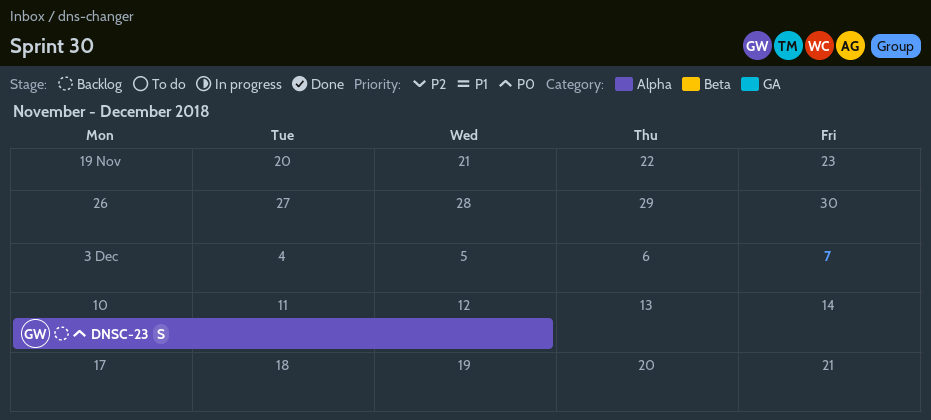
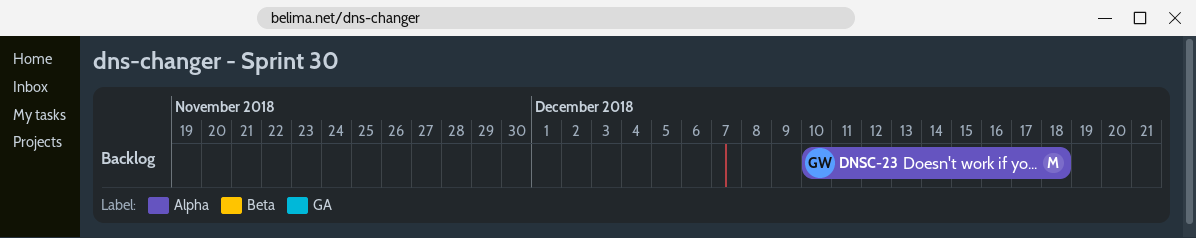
DNSC-23, estimate: S -> M
DNSC-23, due: Dec 12 -> Dec 18

